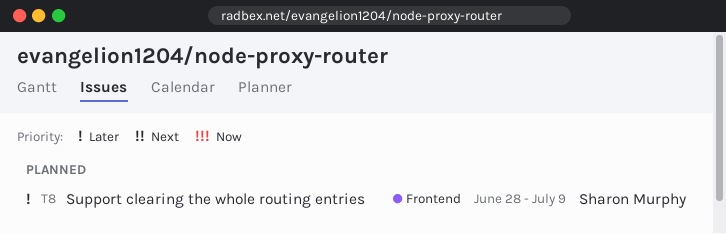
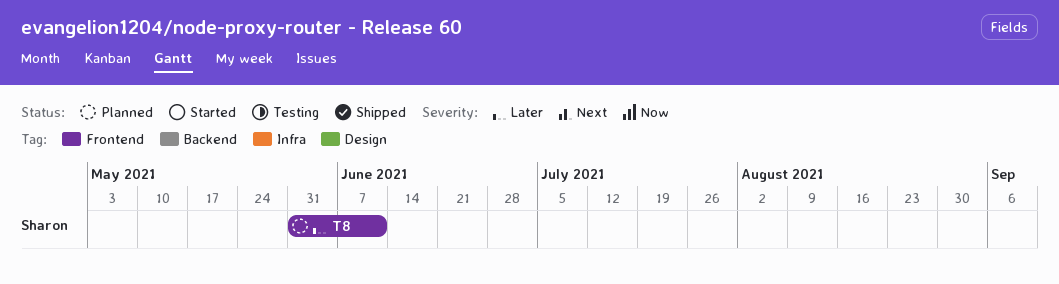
T8, start: Jun 28 -> May 31
T8, due: Jul 9 -> Jun 11

